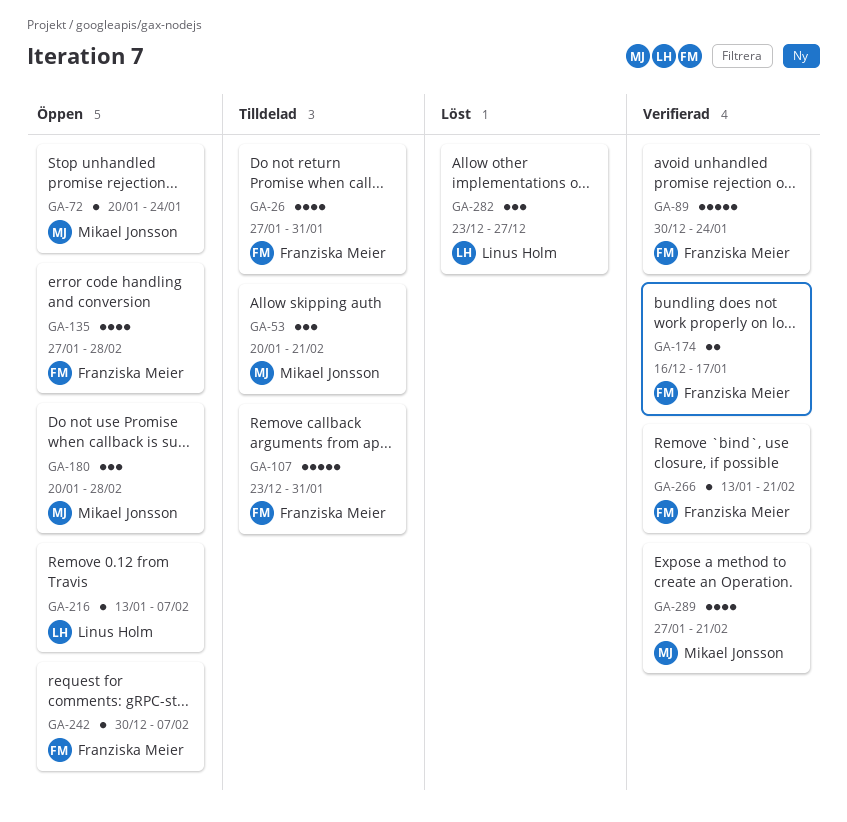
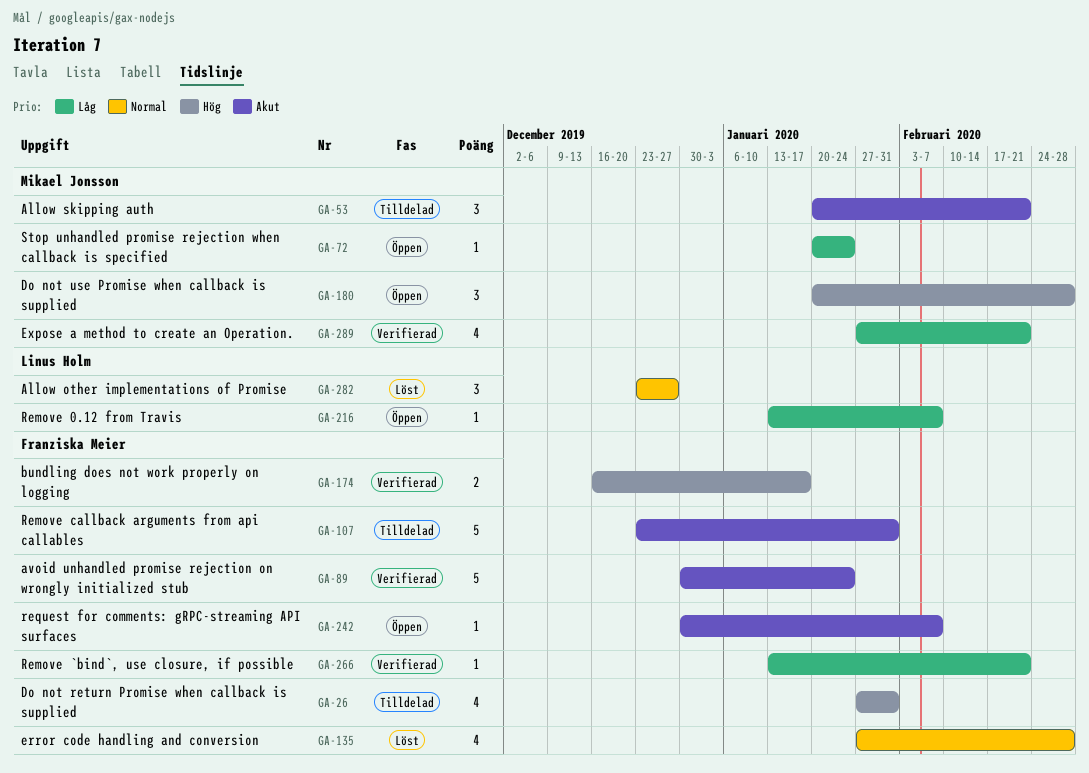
GA-135, status: Öppen -> Löst

